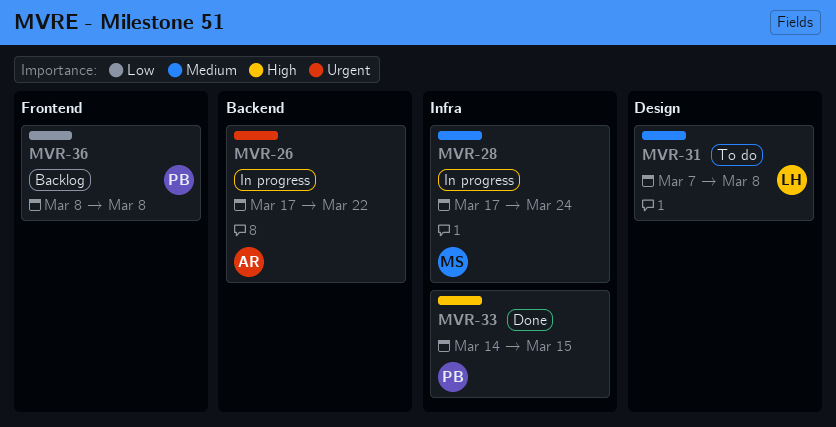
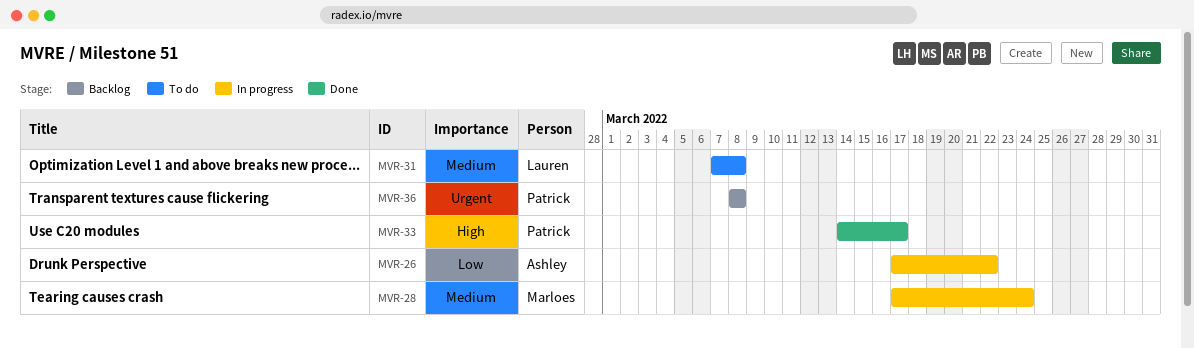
MVR-26, priority: Urgent -> Low
MVR-33, due: Mar 15 -> Mar 17
MVR-36, priority: Low -> Urgent

